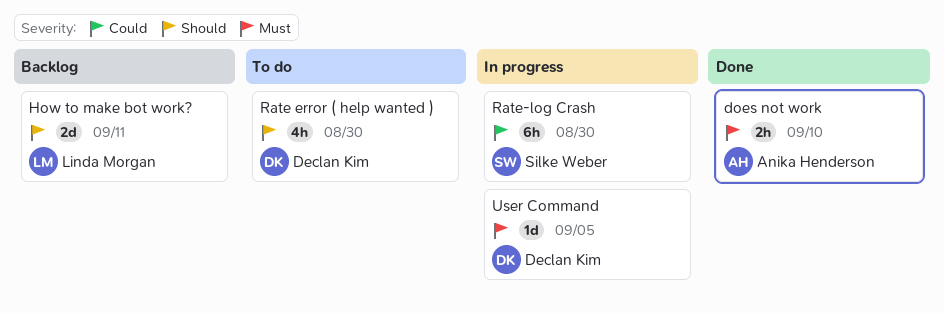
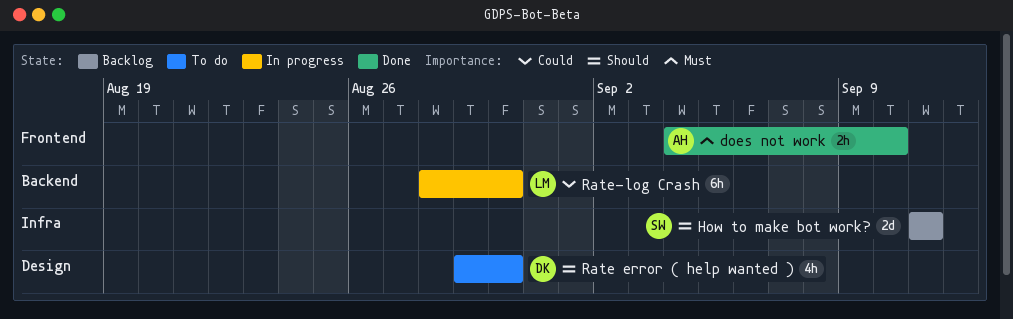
How to make bot work?, owner: Linda Morgan -> Silke Weber
Rate-log Crash, owner: Silke Weber -> Linda Morgan
User Command: present -> none

